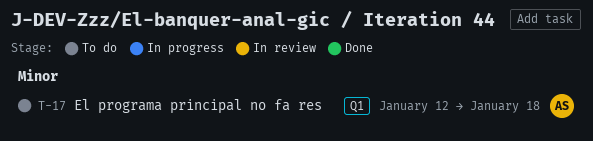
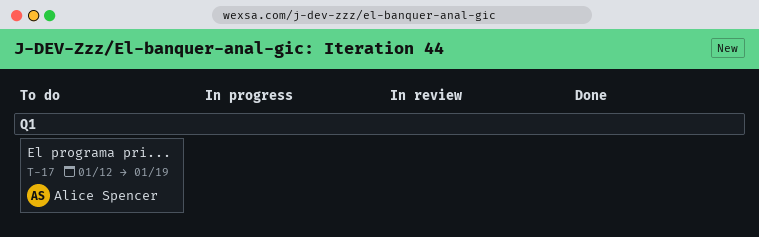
T-17, due: Jan 18 -> Jan 19

